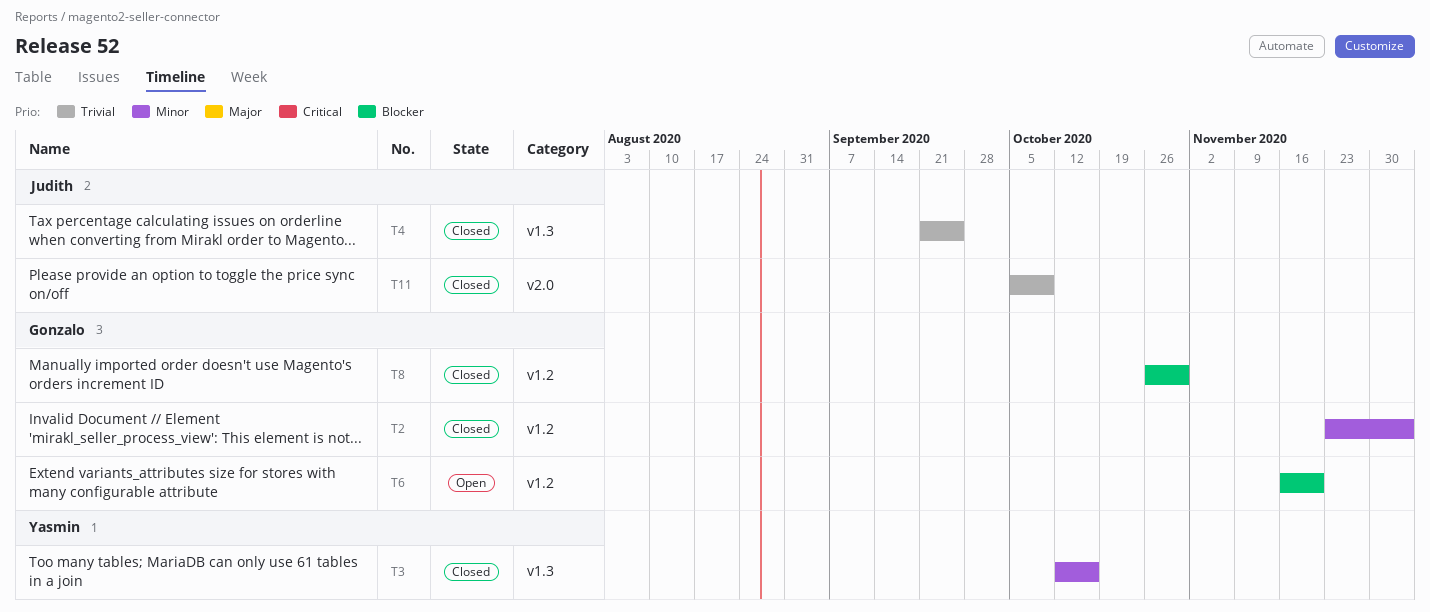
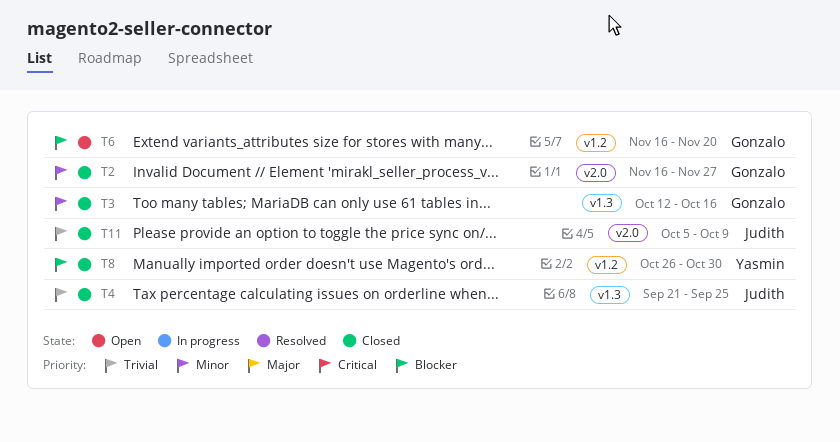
T2, label: v1.2 -> v2.0
T2, start: Nov 23 -> Nov 16
T2, due: Dec 4 -> Nov 27
T3, owner: Yasmin -> Gonzalo
T8, owner: Gonzalo -> Yasmin

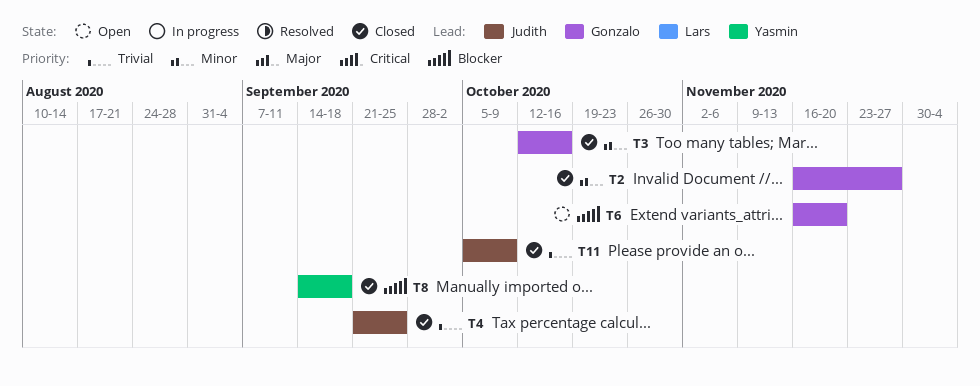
T8, start: Oct 26 -> Sep 14
T8, due: Oct 30 -> Sep 18

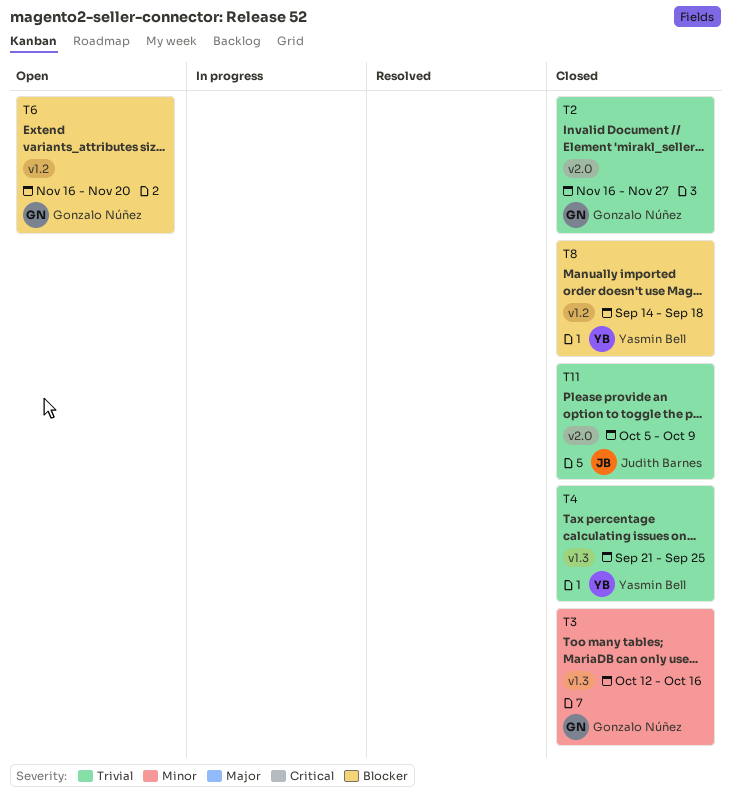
T2, priority: Minor -> Trivial
T4, owner: Judith Barnes -> Yasmin Bell

